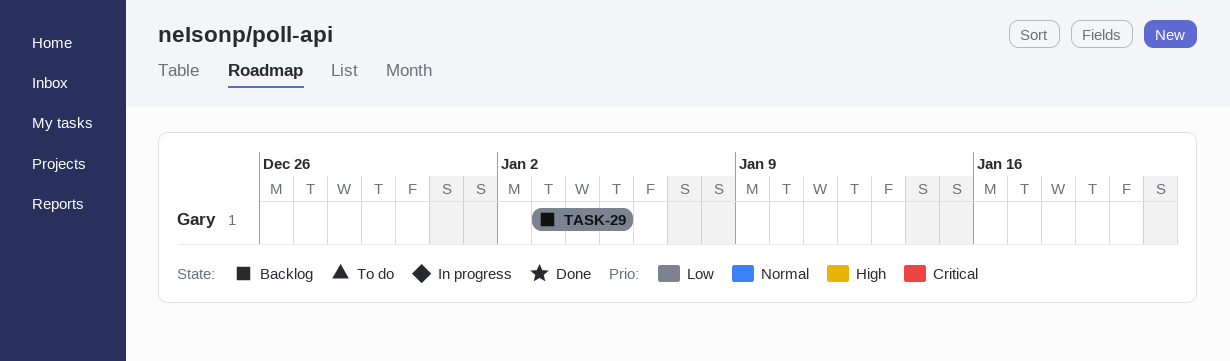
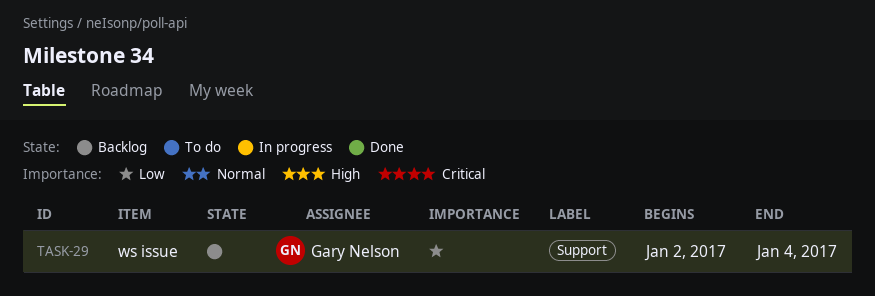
TASK-29, start: Jan 3 -> Jan 2
TASK-29, due: Jan 5 -> Jan 4

